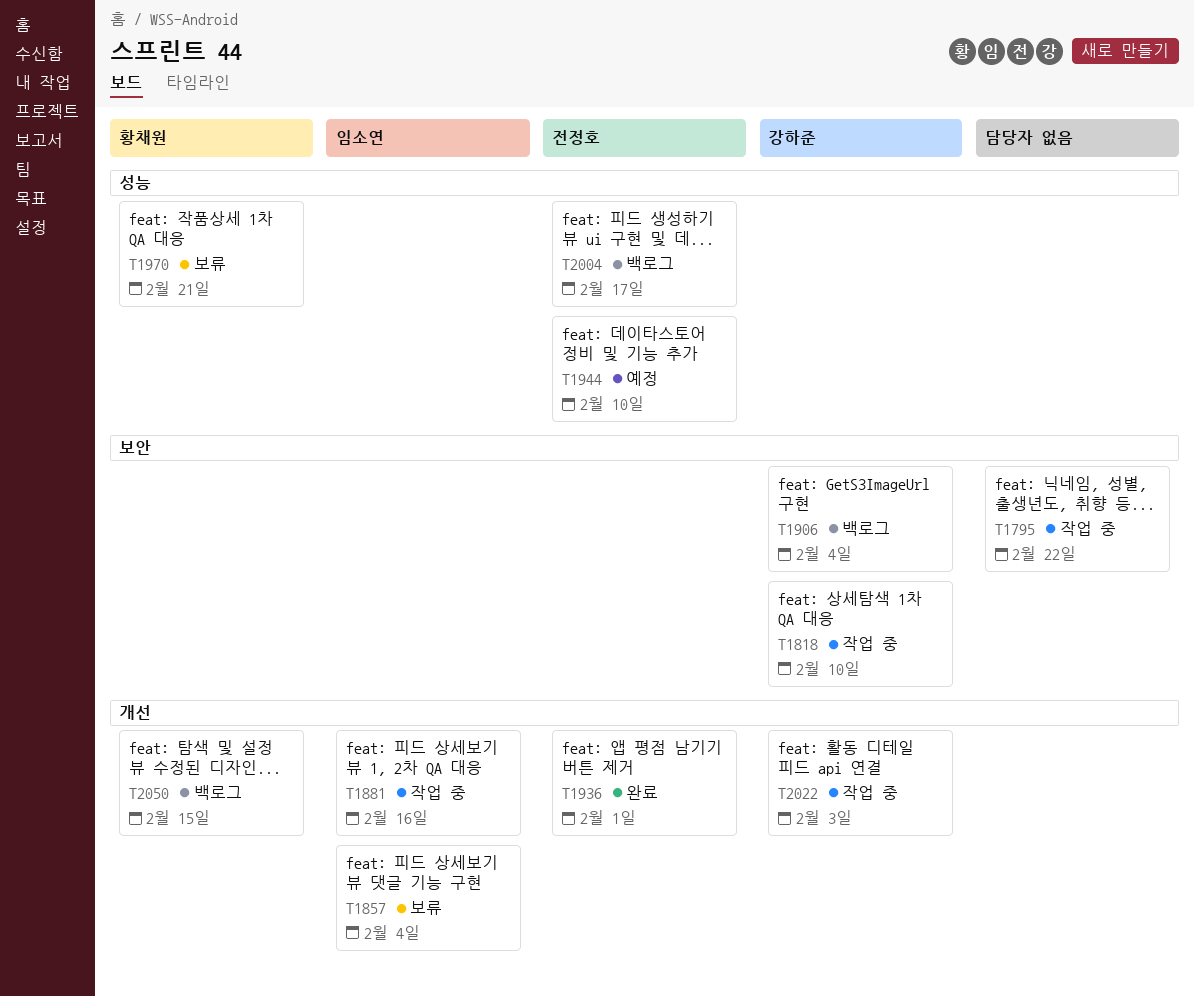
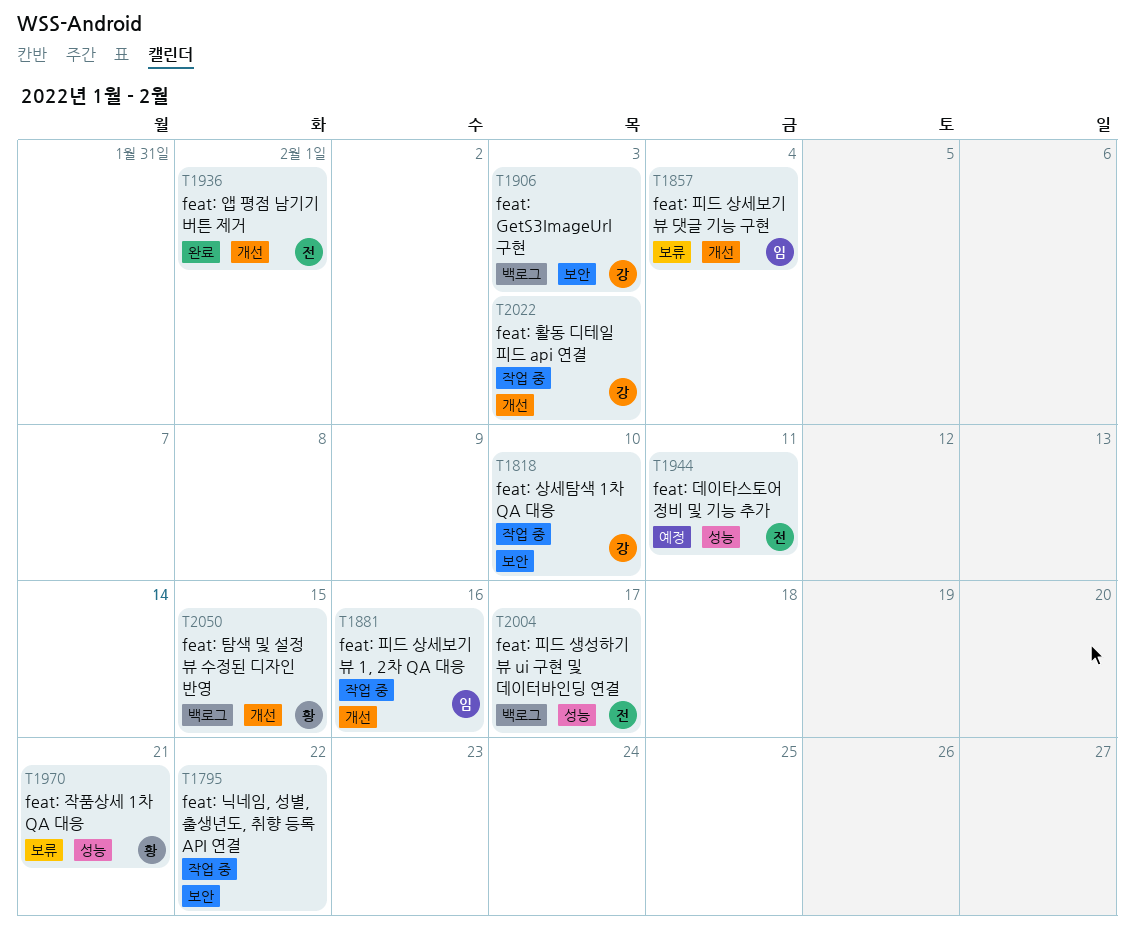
T1906, due: Feb 4 -> Feb 3
T1944, due: Feb 10 -> Feb 11

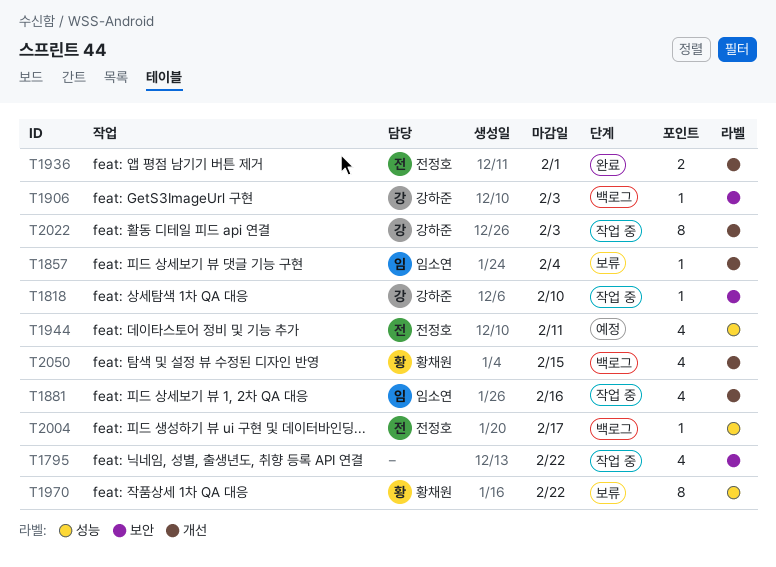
T1970, due: Feb 21 -> Feb 22

